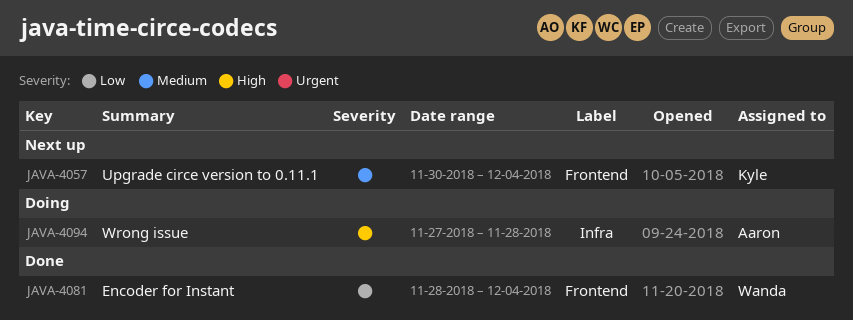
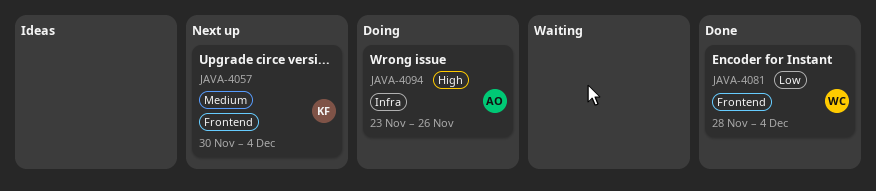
JAVA-4094, start: Nov 27 -> Nov 23
JAVA-4094, due: Nov 28 -> Nov 26

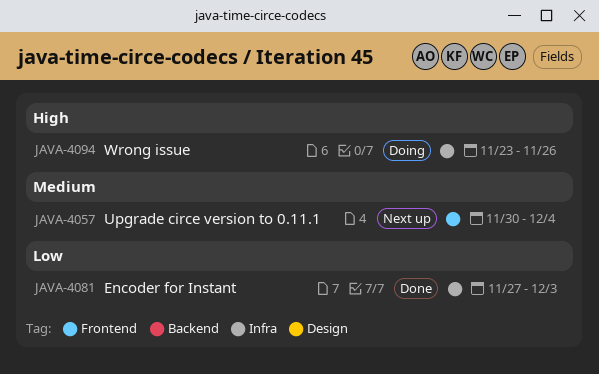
JAVA-4081, label: Frontend -> Infra
JAVA-4081, start: Nov 28 -> Nov 27
JAVA-4081, due: Dec 4 -> Dec 3

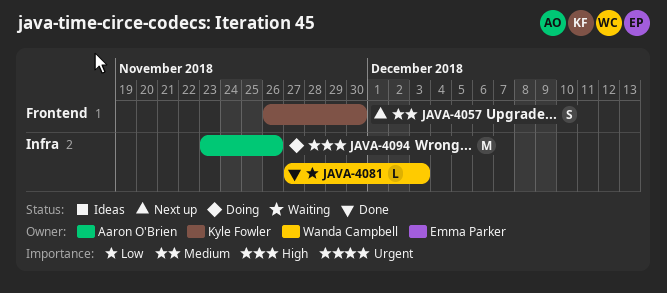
JAVA-4057, start: Nov 30 -> Nov 26
JAVA-4057, due: Dec 4 -> Nov 30

